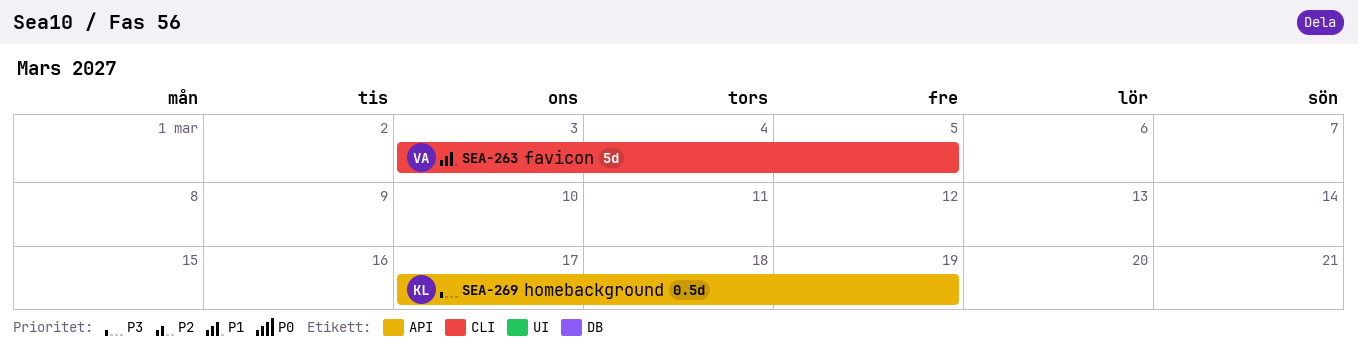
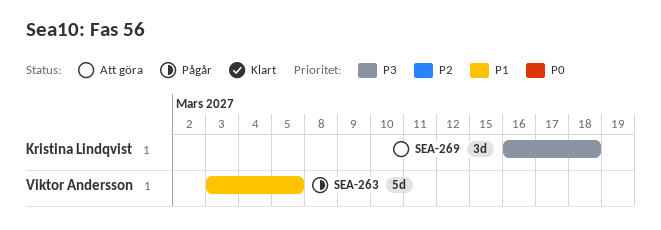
SEA-269, estimate: 0.5d -> 3d
SEA-269, start: Mar 17 -> Mar 16
SEA-269, due: Mar 19 -> Mar 18

